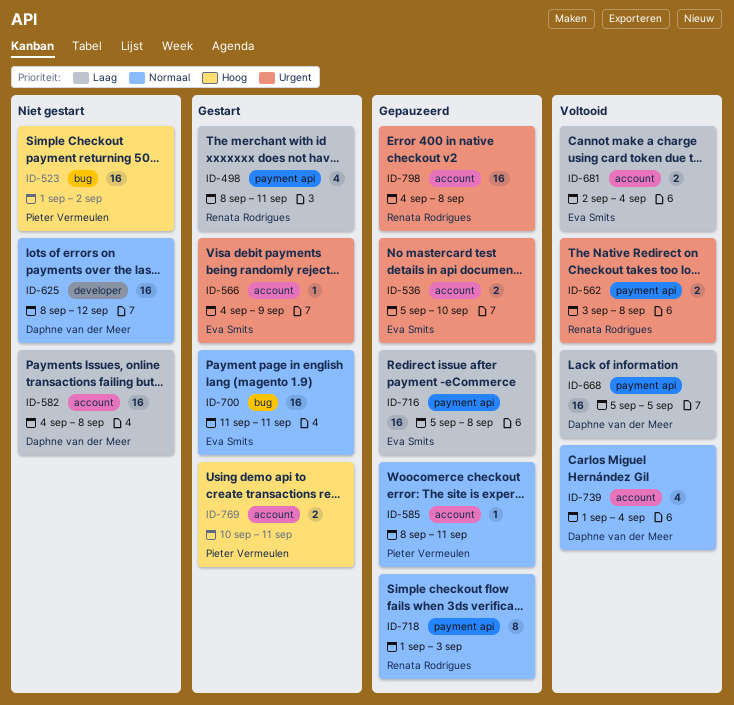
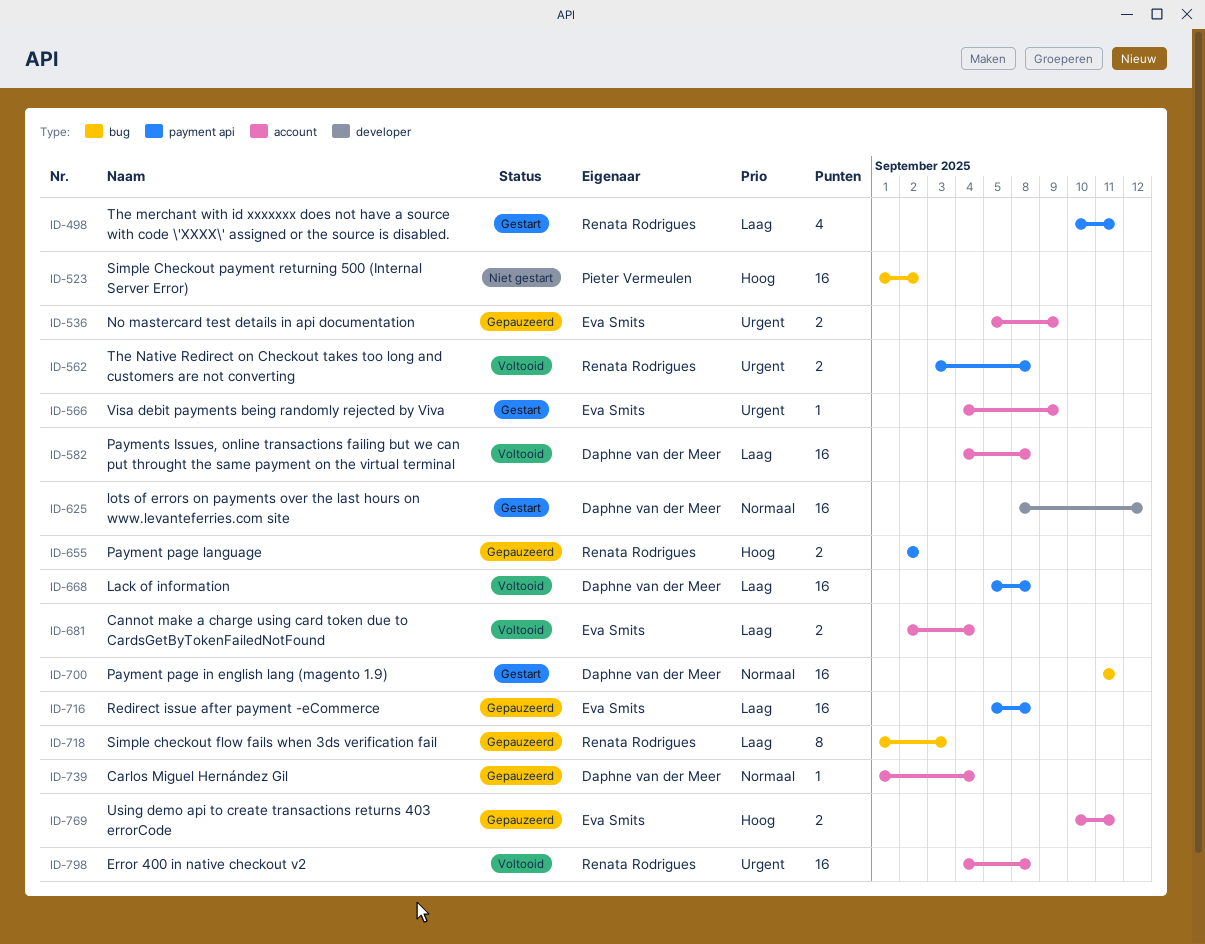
ID-498, start: Sep 8 -> Sep 10
ID-536, due: Sep 10 -> Sep 9
ID-582, status: Niet gestart -> Voltooid
ID-585: present -> none
ID-625, status: Niet gestart -> Gestart
ID-655: none -> present
ID-668, due: Sep 5 -> Sep 8
ID-700, owner: Eva Smits -> Daphne van der Meer
ID-718, priority: Normaal -> Laag
ID-718, label: payment api -> bug
ID-739, status: Voltooid -> Gepauzeerd
ID-739, estimate: 4 -> 1
ID-769, status: Gestart -> Gepauzeerd
ID-769, owner: Pieter Vermeulen -> Eva Smits
ID-798, status: Gepauzeerd -> Voltooid

